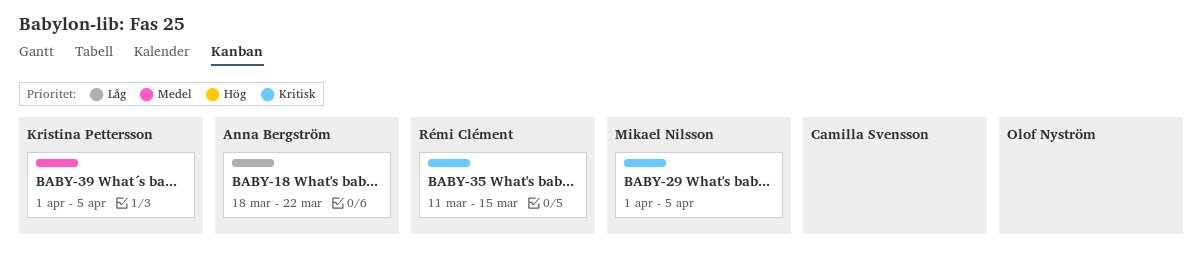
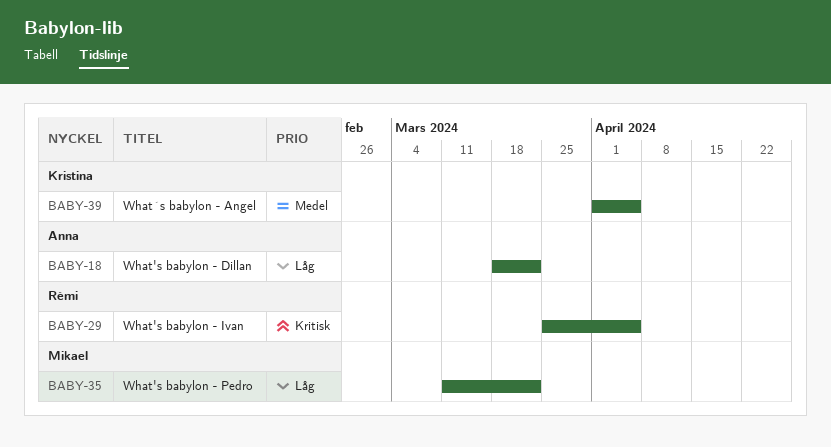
BABY-29, owner: Mikael Nilsson -> Rémi Clément
BABY-29, start: Apr 1 -> Mar 25
BABY-35, owner: Rémi Clément -> Mikael Nilsson
BABY-35, priority: Kritisk -> Låg
BABY-35, due: Mar 15 -> Mar 22

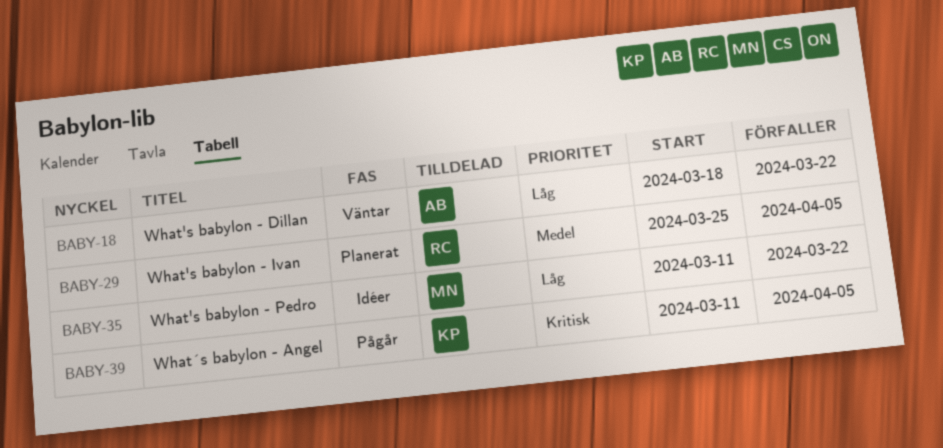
BABY-29, priority: Kritisk -> Medel
BABY-39, priority: Medel -> Kritisk
BABY-39, start: Apr 1 -> Mar 11

